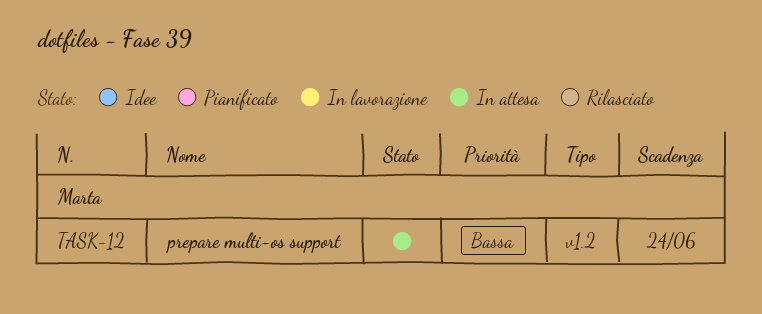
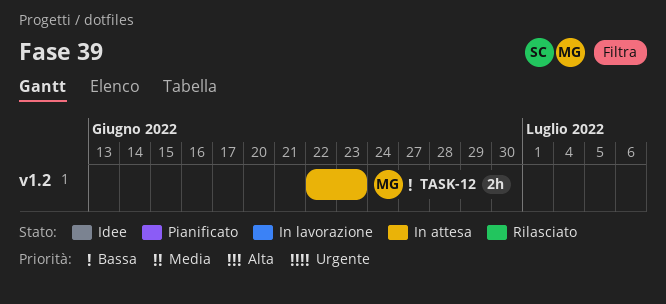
TASK-12, due: Jun 24 -> Jun 23

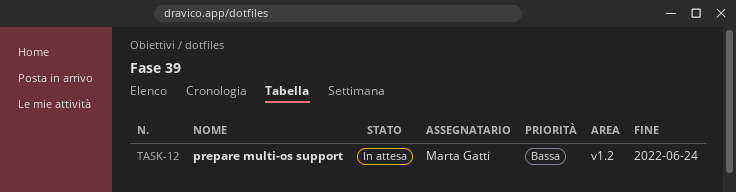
TASK-12, due: Jun 23 -> Jun 24

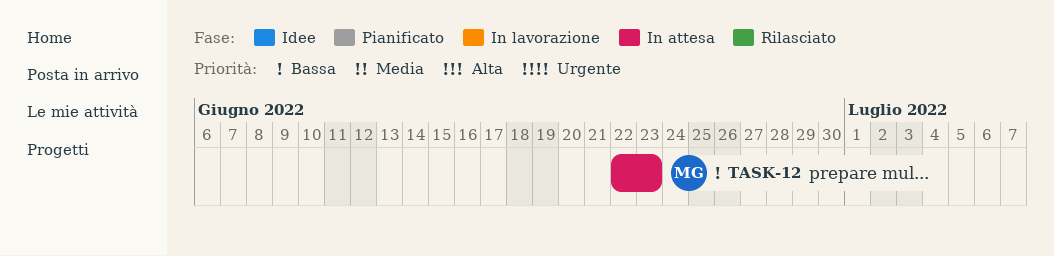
TASK-12, due: Jun 24 -> Jun 23

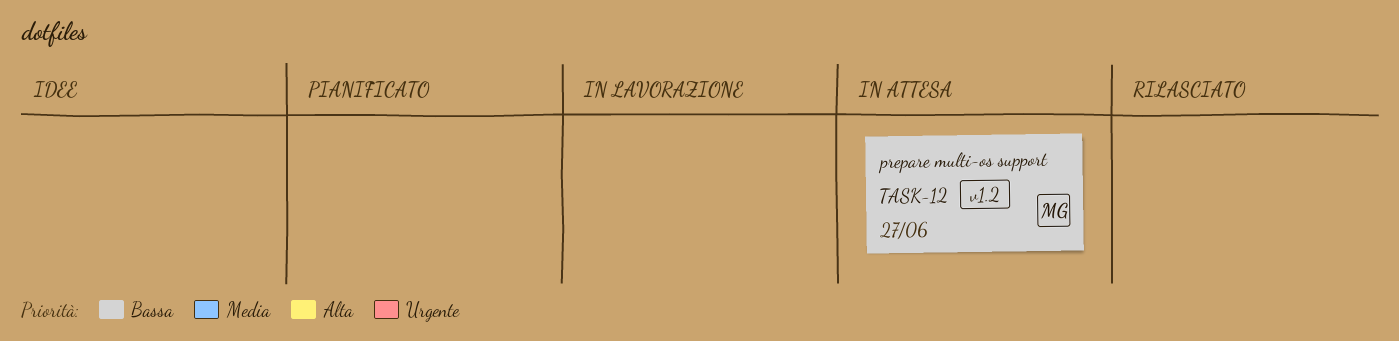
TASK-12, due: Jun 23 -> Jun 27

